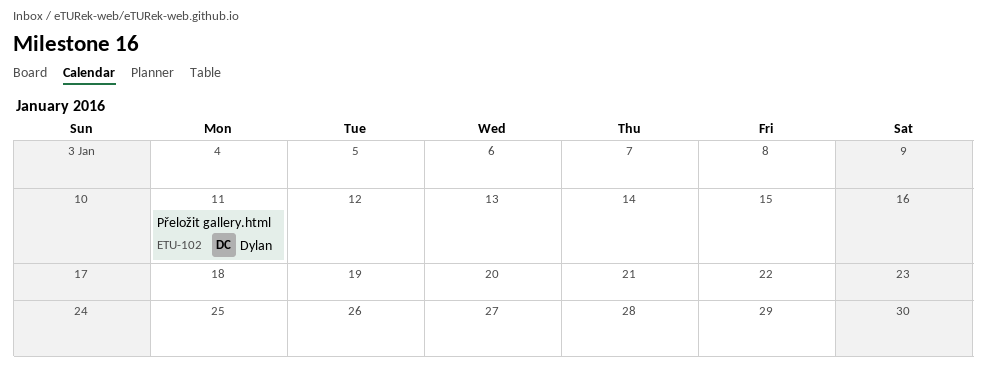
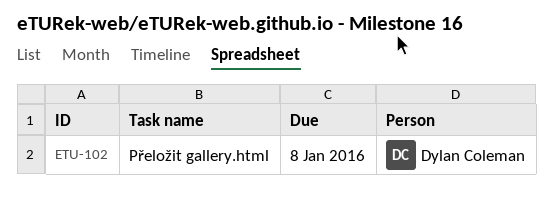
ETU-102, due: Jan 11 -> Jan 8

